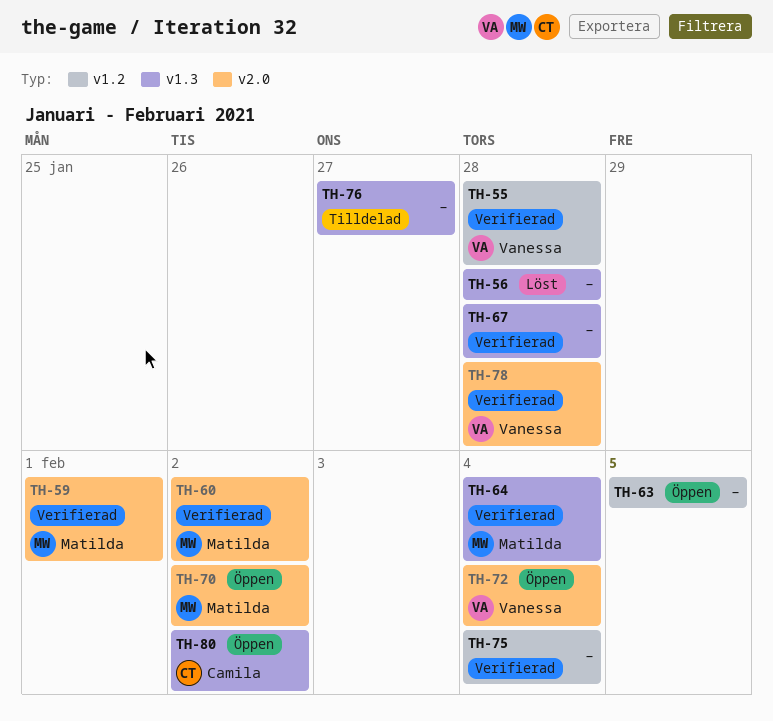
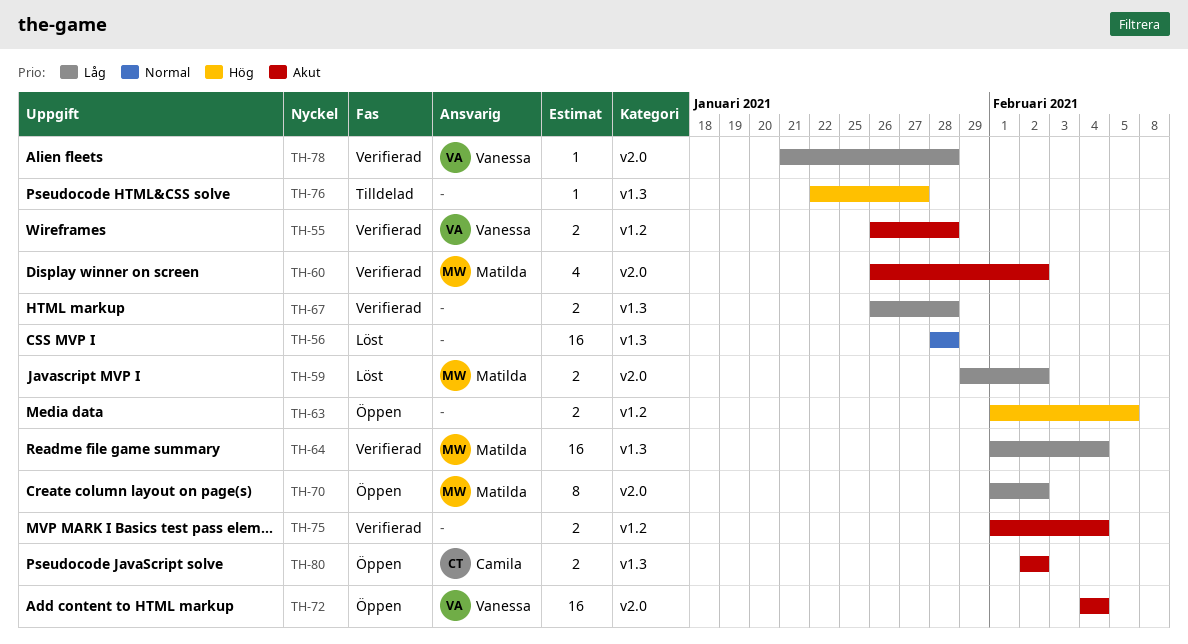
TH-59, status: Verifierad -> Löst
TH-59, due: Feb 1 -> Feb 2

